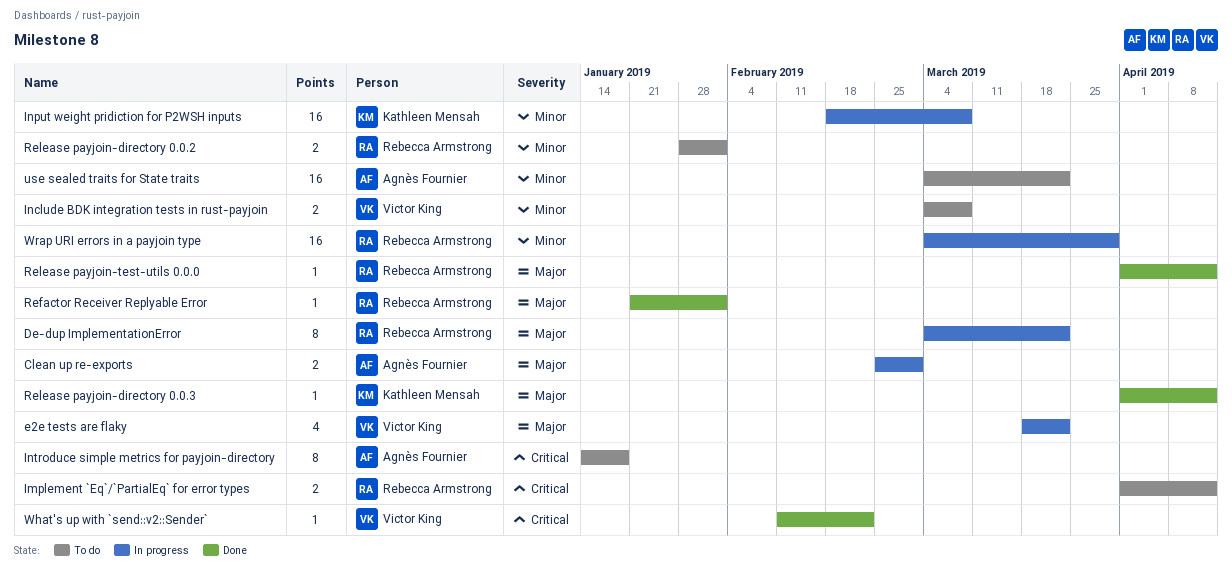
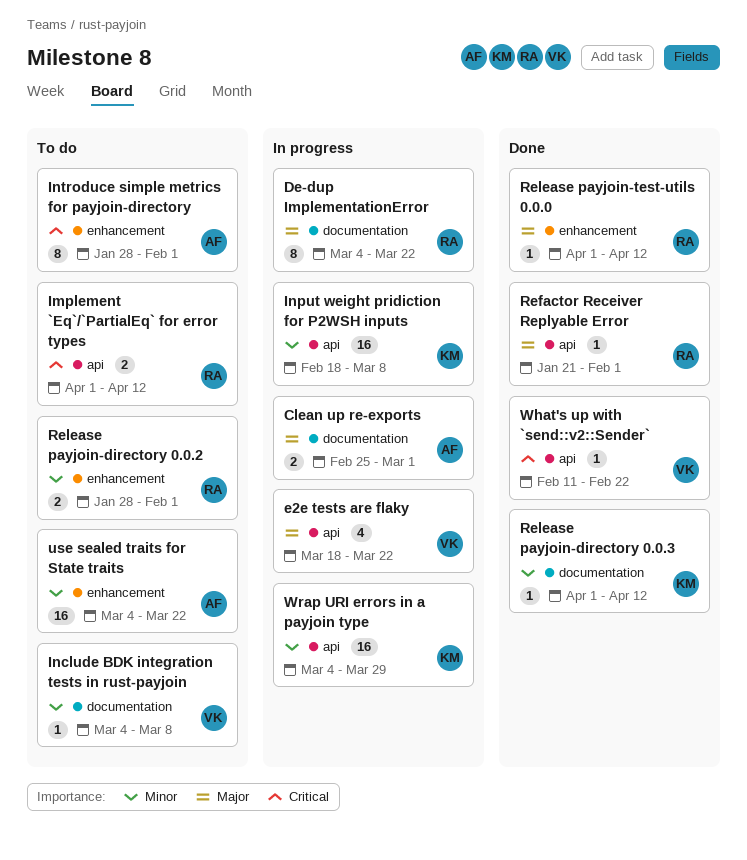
Include BDK integration tests in rust-payjoin, estimate: 2 -> 1
Introduce simple metrics for payjoin-directory, start: Jan 14 -> Jan 28
Introduce simple metrics for payjoin-directory, due: Jan 18 -> Feb 1
Release payjoin-directory 0.0.3, priority: Major -> Minor
Wrap URI errors in a payjoin type, owner: Rebecca Armstrong -> Kathleen Mensah

